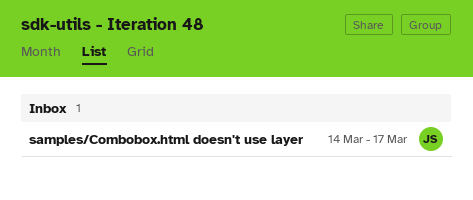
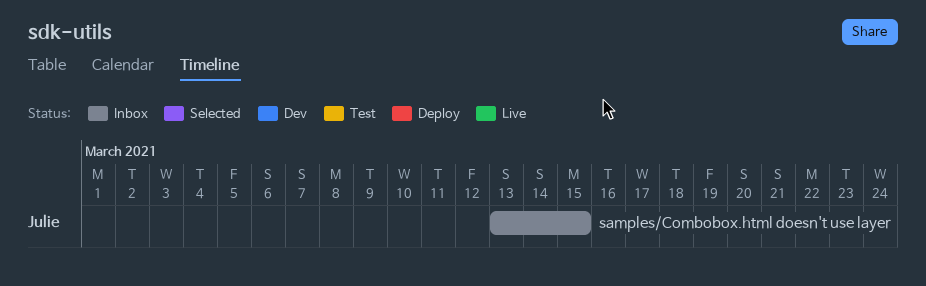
samples/Combobox.html doesn't use layer, start: Mar 14 -> Mar 13
samples/Combobox.html doesn't use layer, due: Mar 17 -> Mar 15

